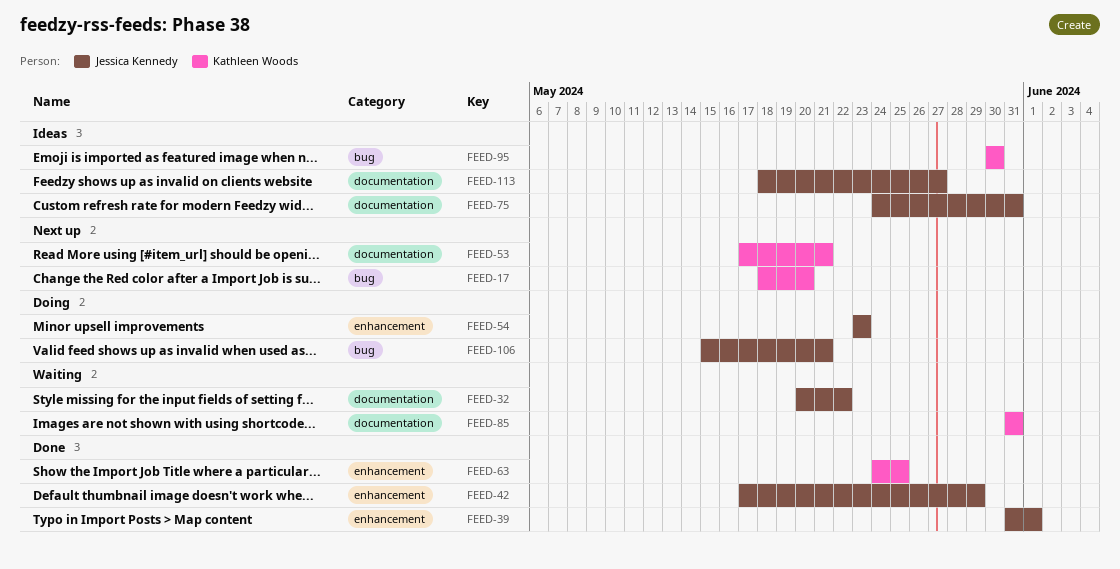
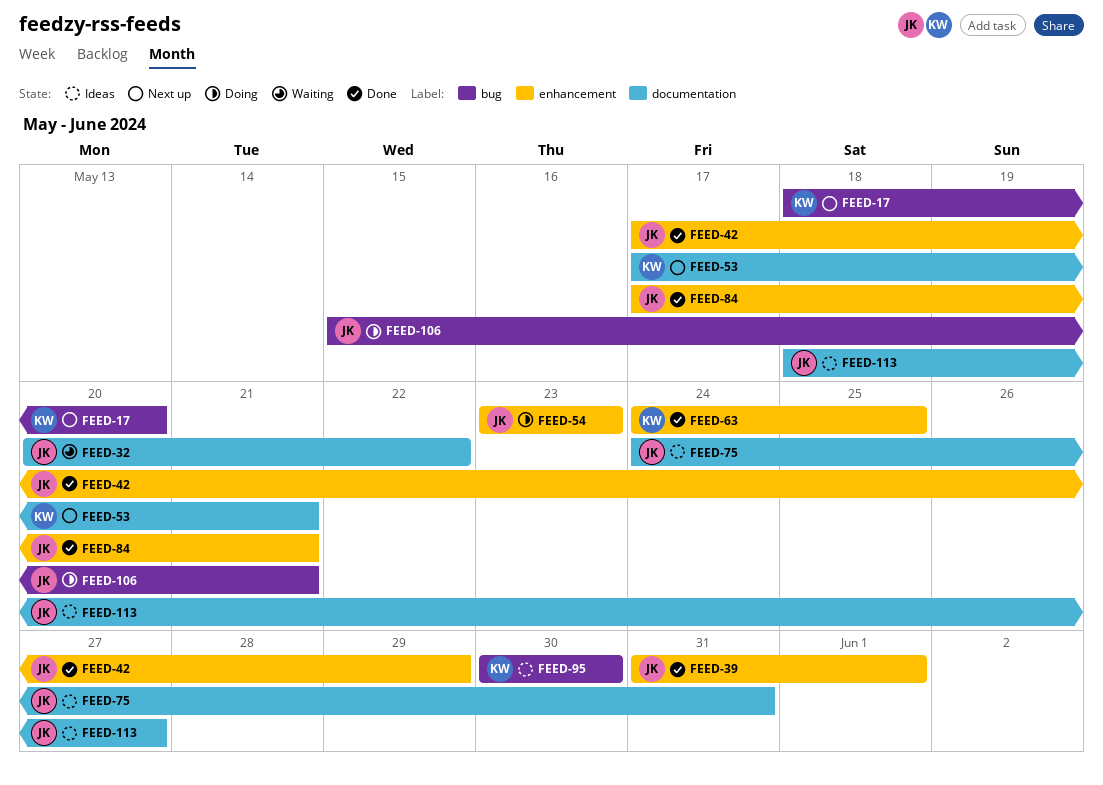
FEED-84: none -> present
FEED-85: present -> none

